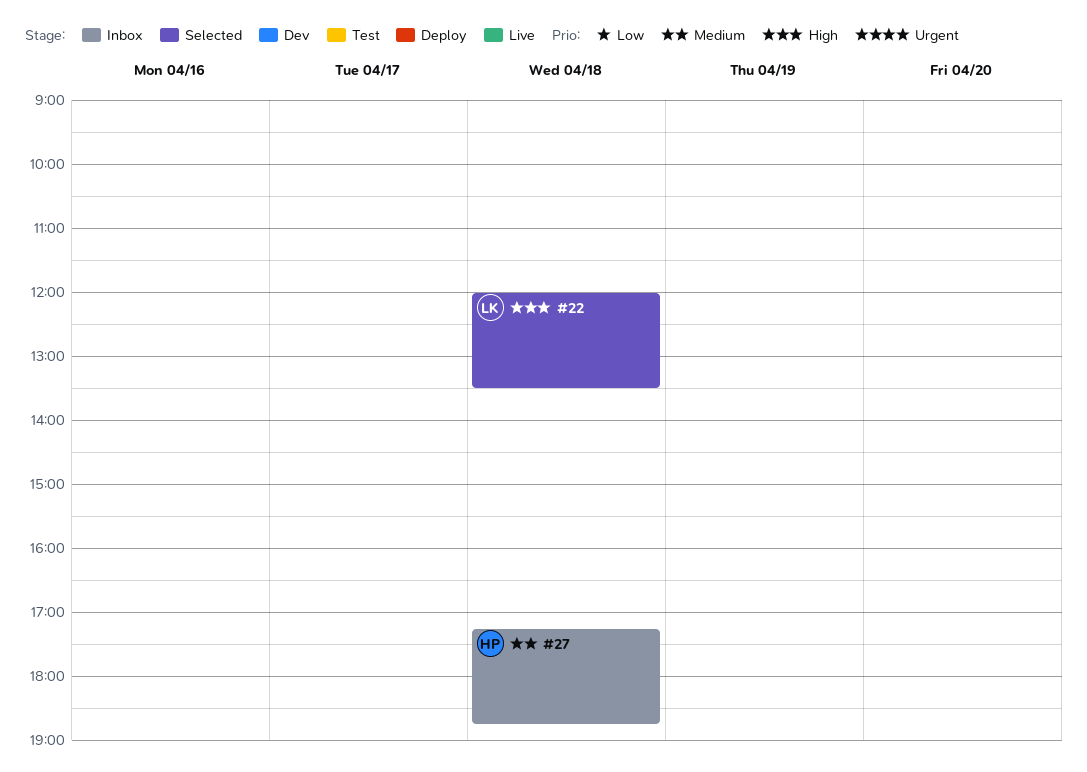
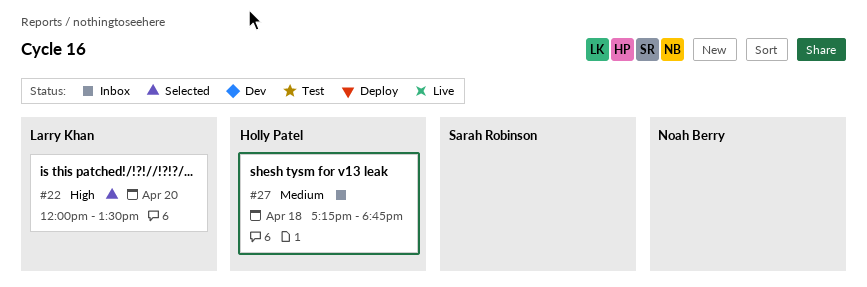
#22, day: Apr 18 -> Apr 20

